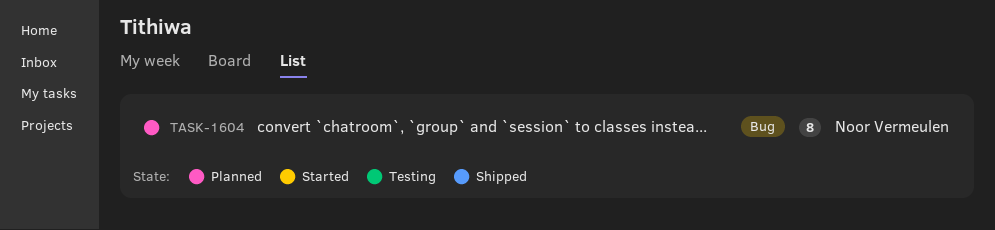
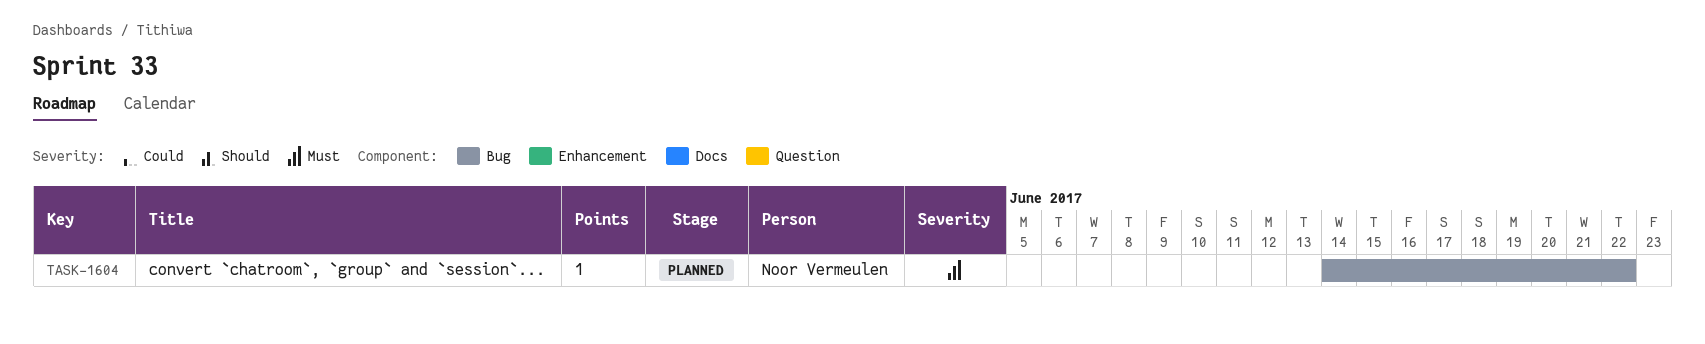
TASK-1604, estimate: 8 -> 1

